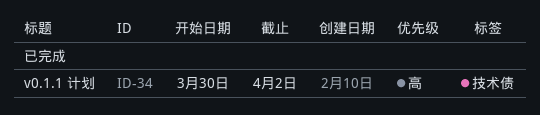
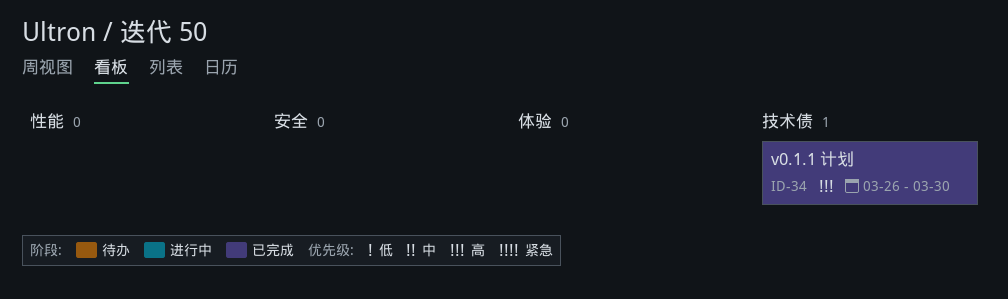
ID-34, start: Mar 30 -> Mar 26
ID-34, due: Apr 2 -> Mar 30

